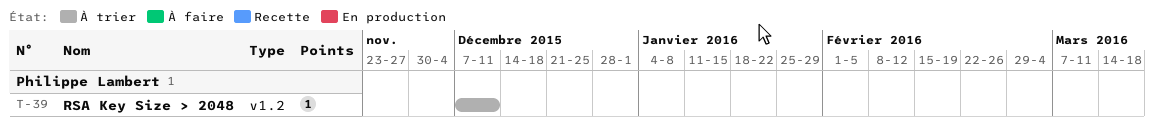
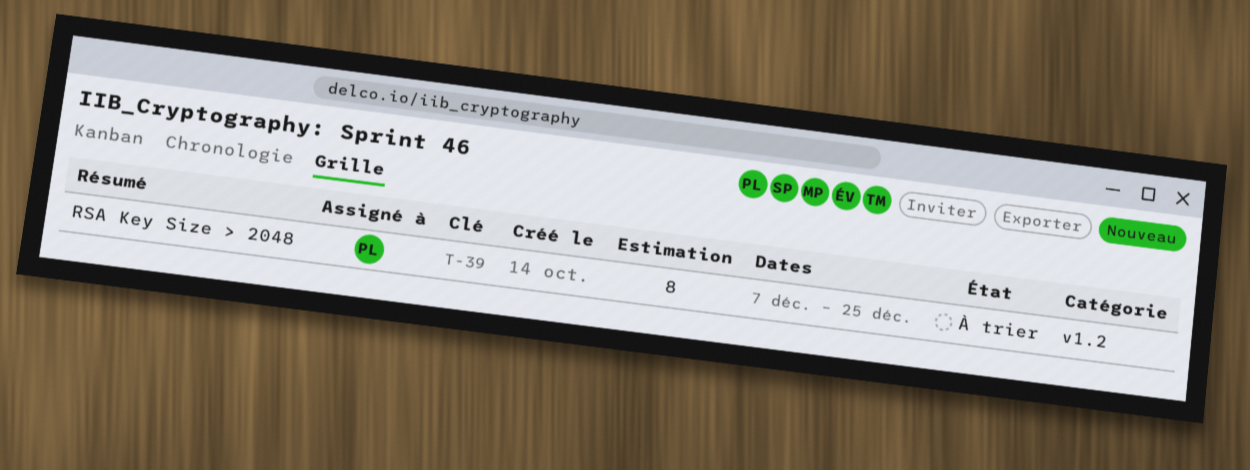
T-39, estimate: 1 -> 8
T-39, due: Dec 11 -> Dec 25

